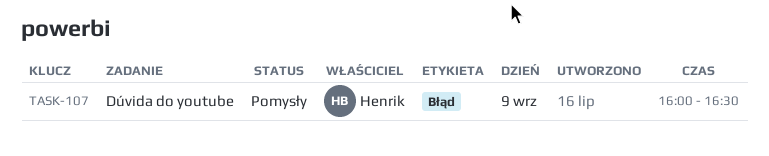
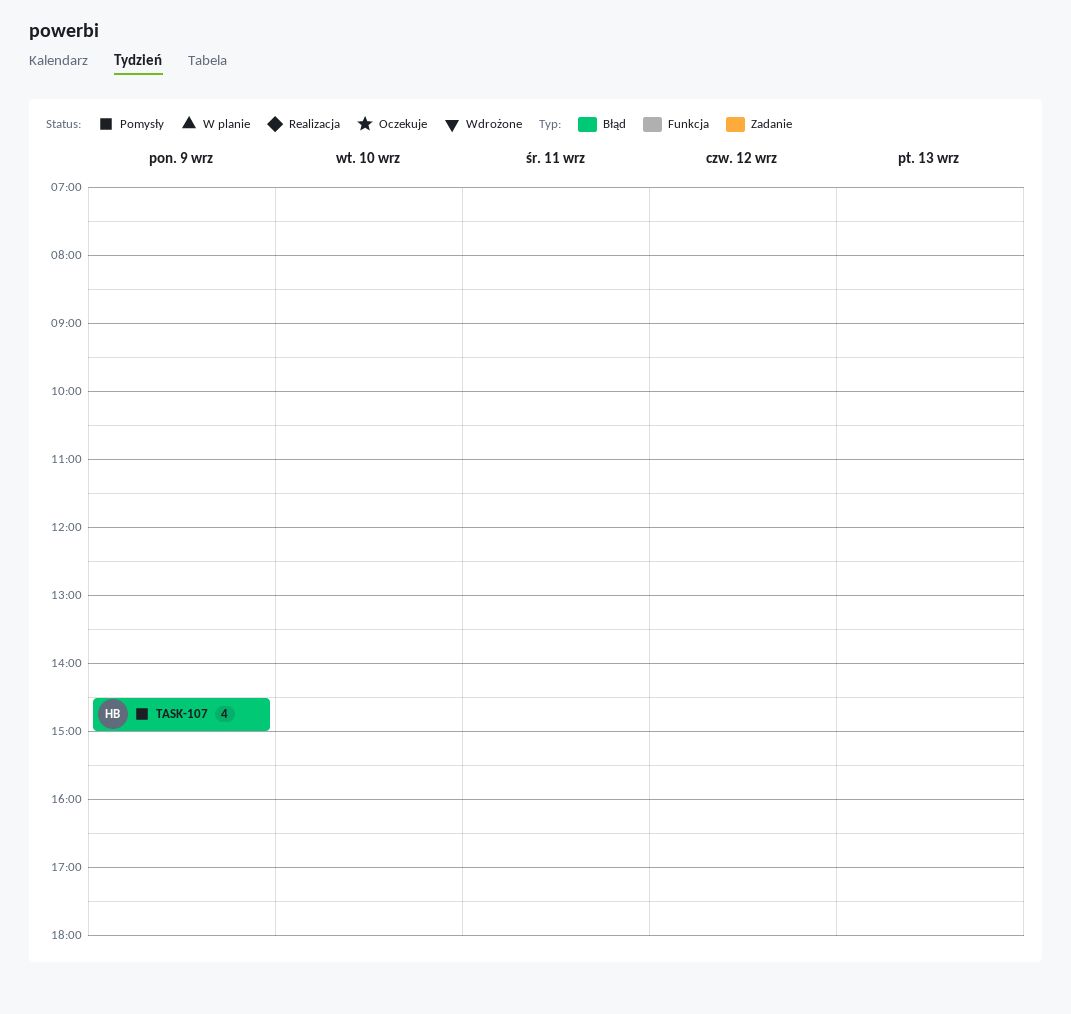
TASK-107, begins: 16:00 -> 14:30
TASK-107, ends: 16:30 -> 15:00

